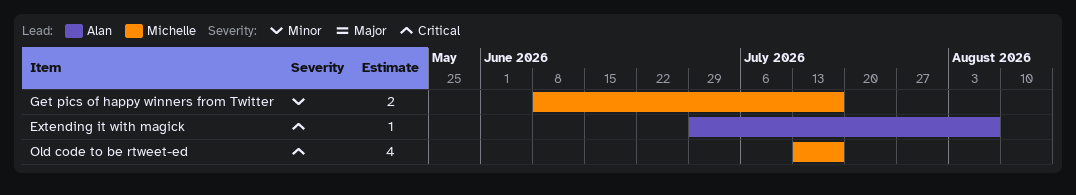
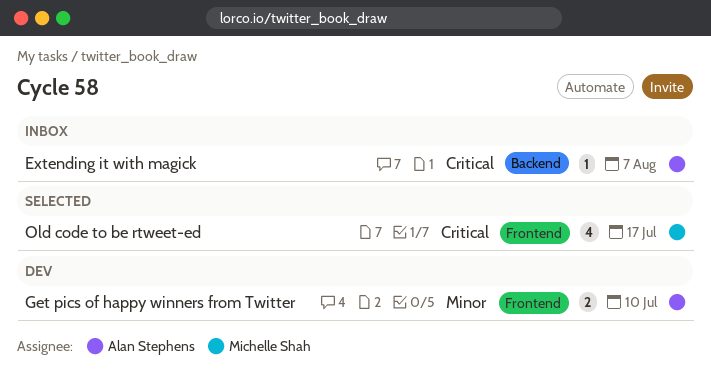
Get pics of happy winners from Twitter, owner: Michelle Shah -> Alan Stephens
Get pics of happy winners from Twitter, due: Jul 17 -> Jul 10

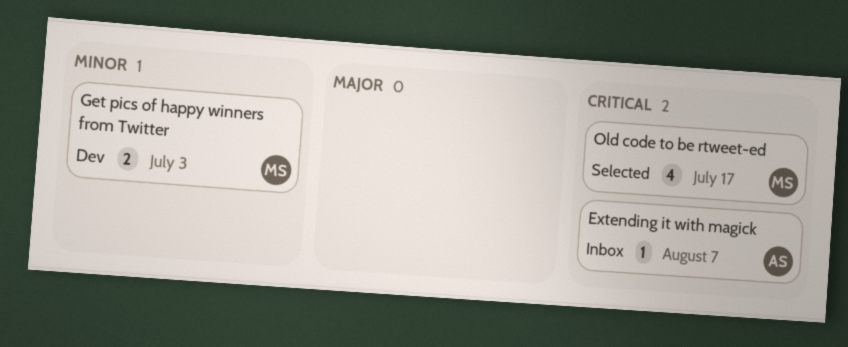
Get pics of happy winners from Twitter, owner: Alan Stephens -> Michelle Shah
Get pics of happy winners from Twitter, due: Jul 10 -> Jul 3

